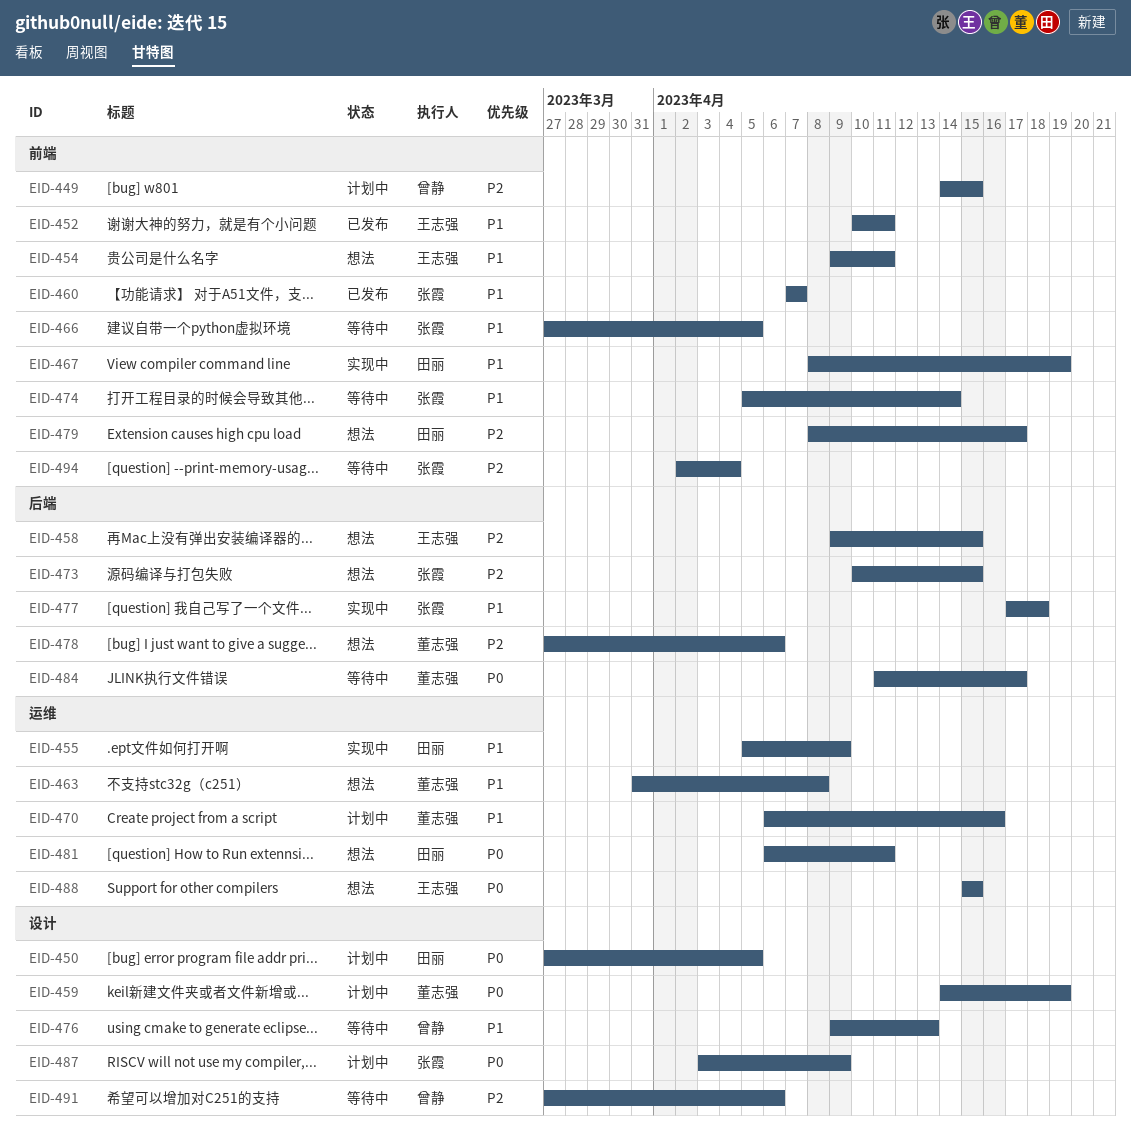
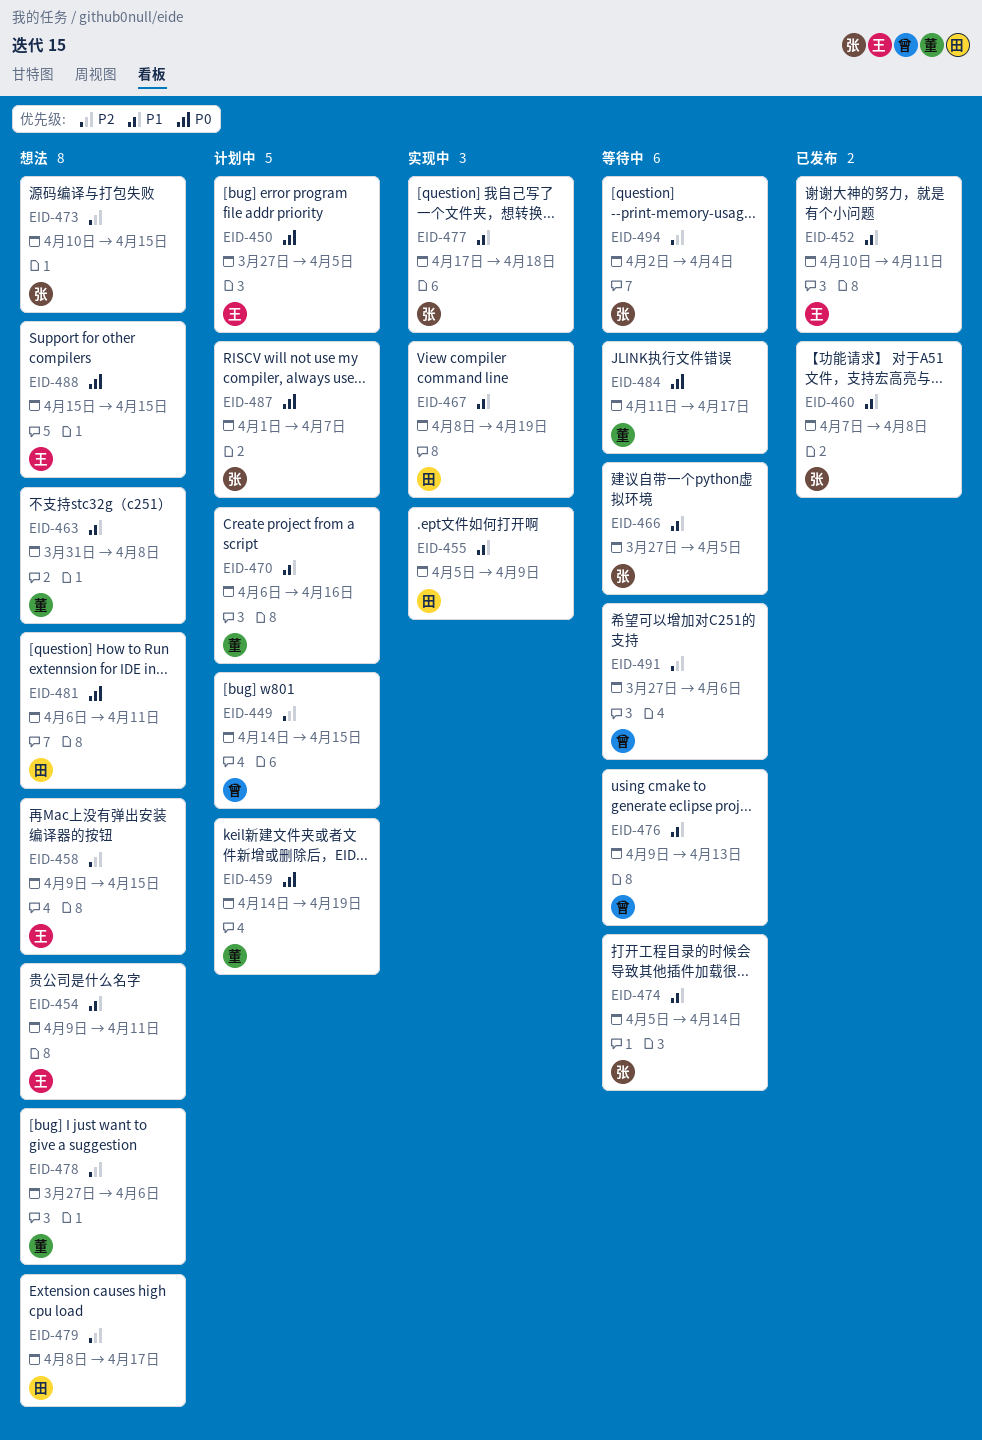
EID-450, owner: 田丽 -> 王志强
EID-460, due: Apr 7 -> Apr 8
EID-487, start: Apr 3 -> Apr 1
EID-487, due: Apr 9 -> Apr 7

